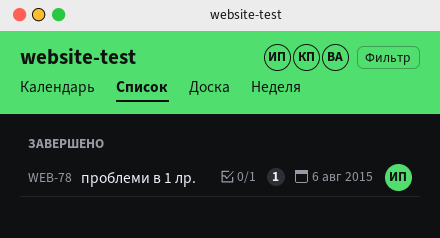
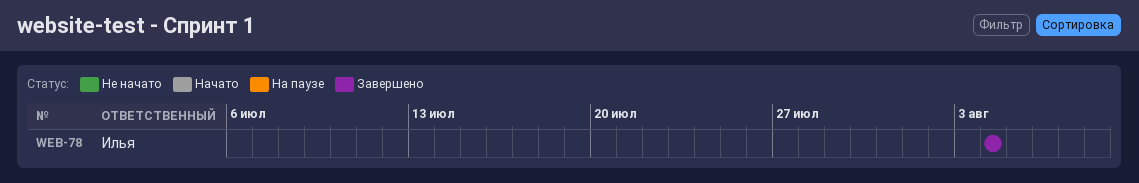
WEB-78, due: Aug 6 -> Aug 4

